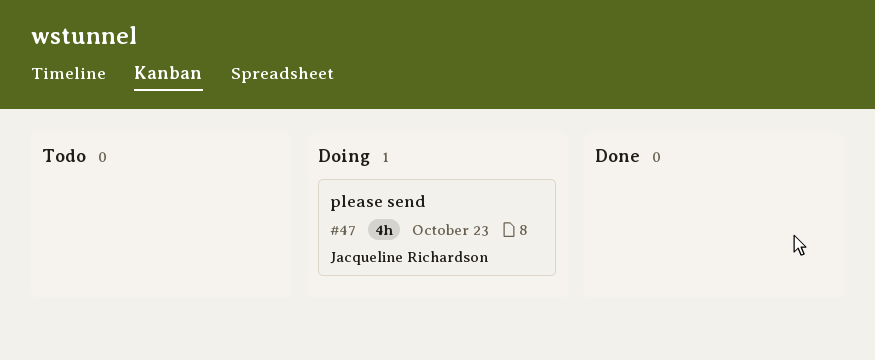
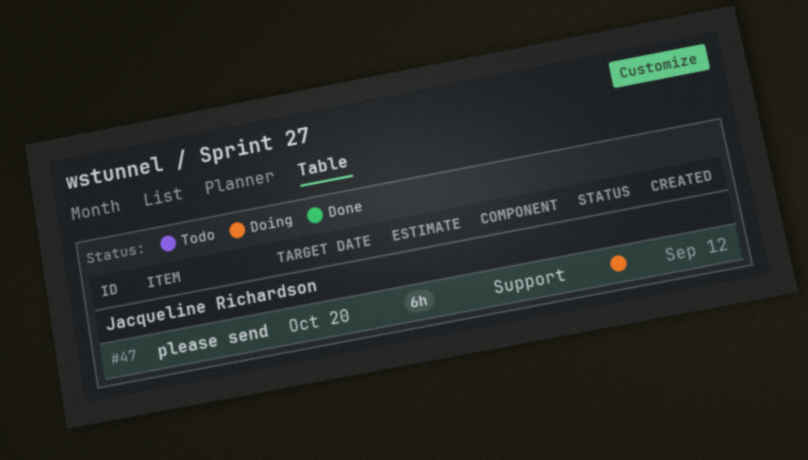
#47, estimate: 4h -> 6h
#47, due: Oct 23 -> Oct 20

